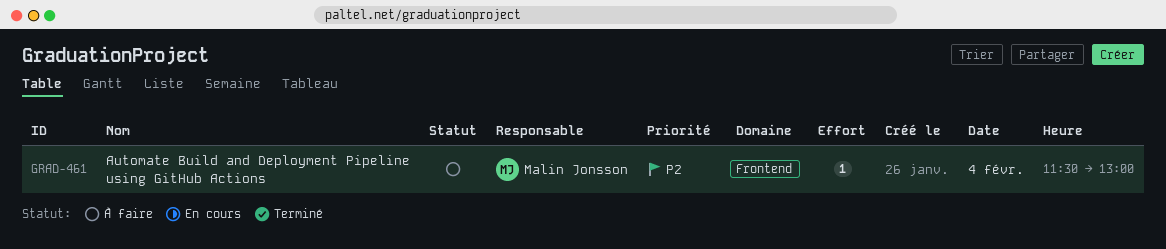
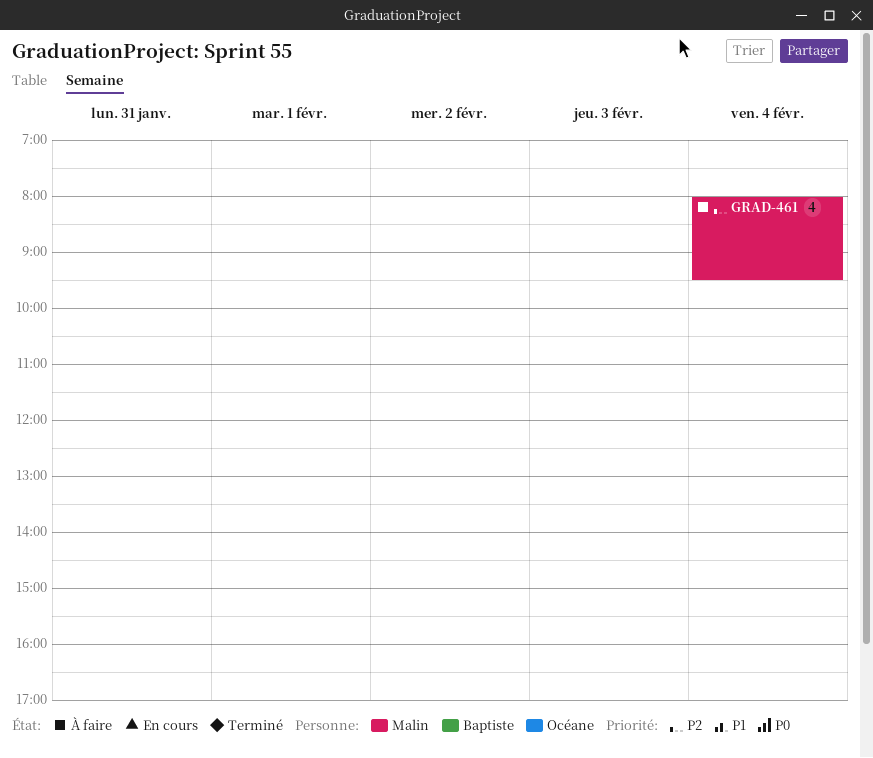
GRAD-461, estimate: 1 -> 4
GRAD-461, begins: 11:30 -> 08:00
GRAD-461, ends: 13:00 -> 09:30

